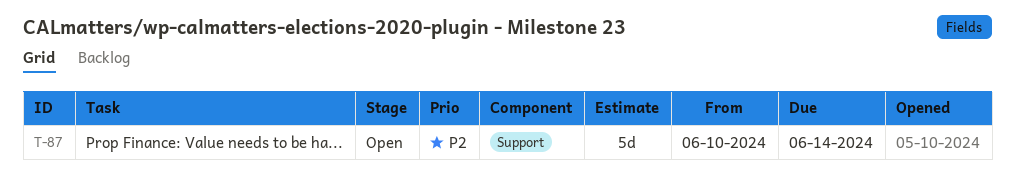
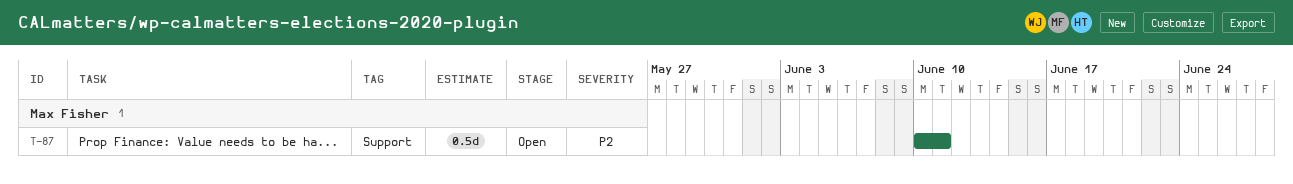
T-87, estimate: 5d -> 0.5d
T-87, due: Jun 14 -> Jun 11

